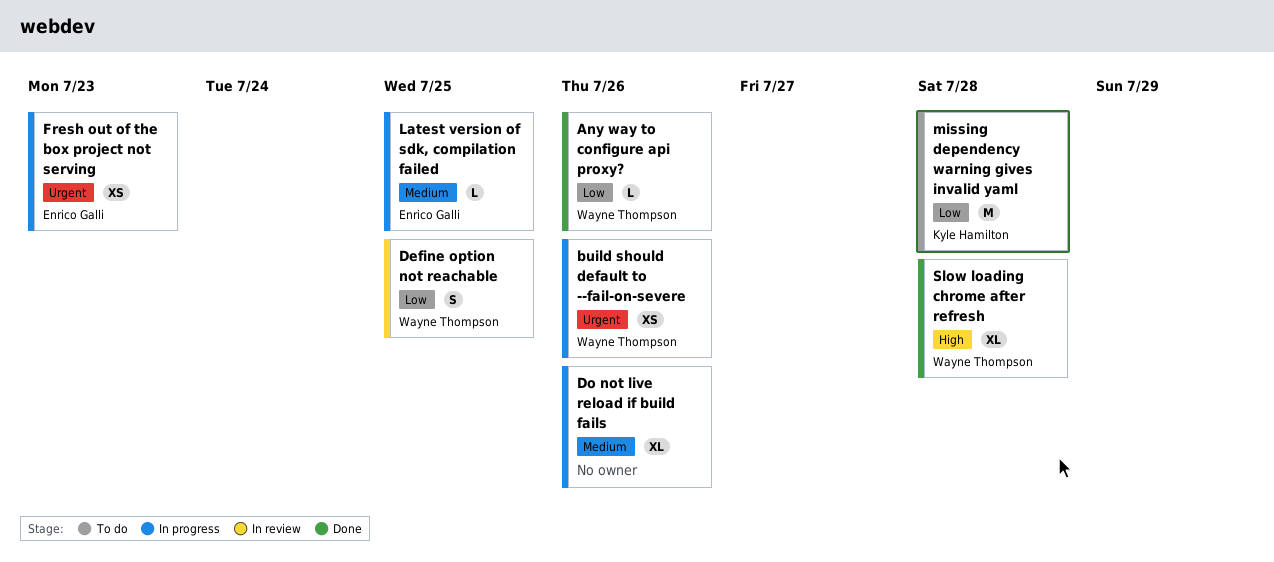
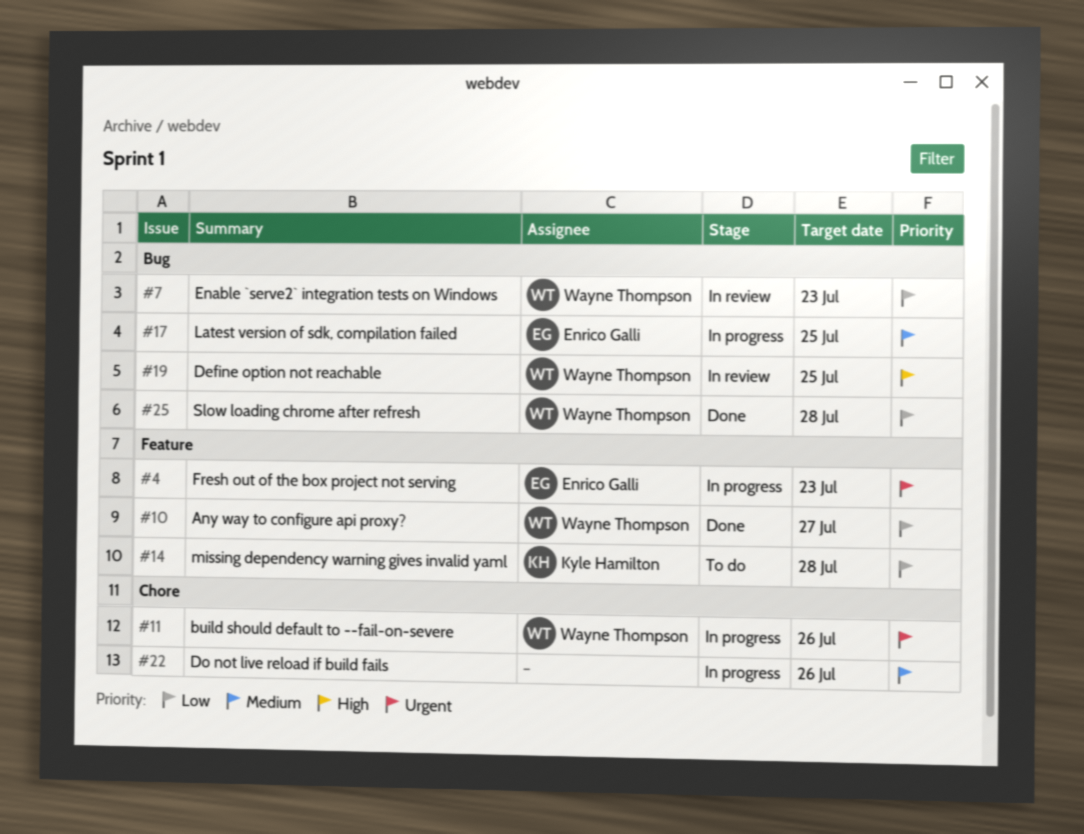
Any way to configure api proxy?, due: Jul 26 -> Jul 27
Define option not reachable, priority: Low -> High
Enable `serve2` integration tests on Windows: none -> present
Slow loading chrome after refresh, priority: High -> Low

